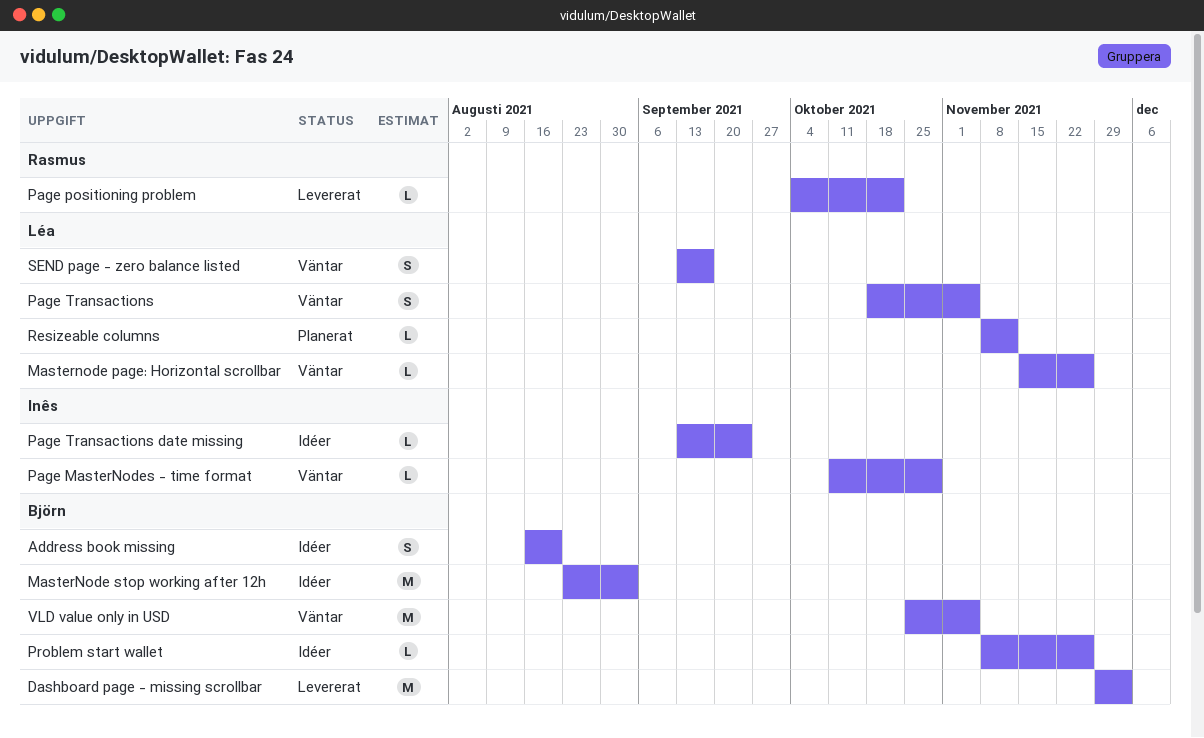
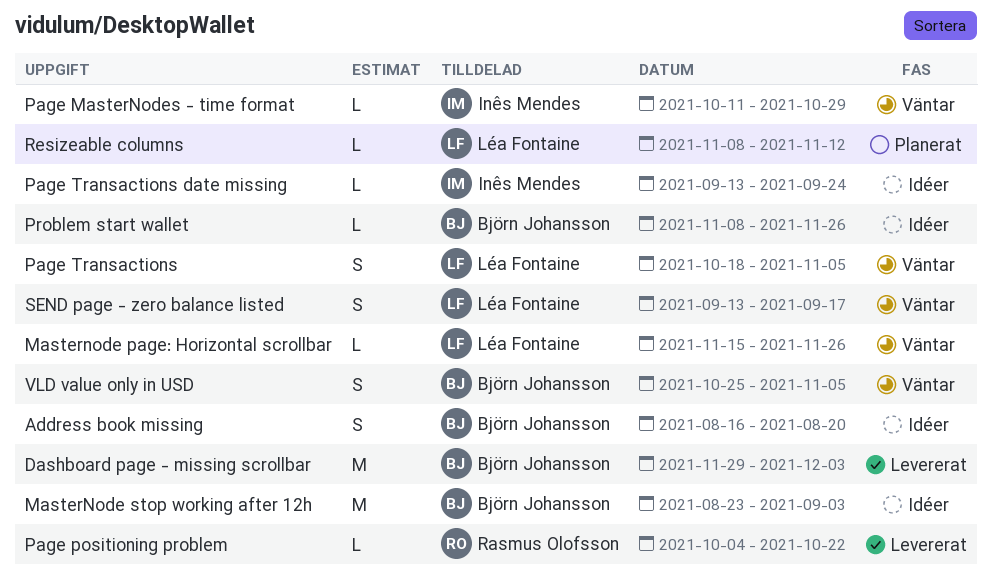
VLD value only in USD, estimate: M -> S

